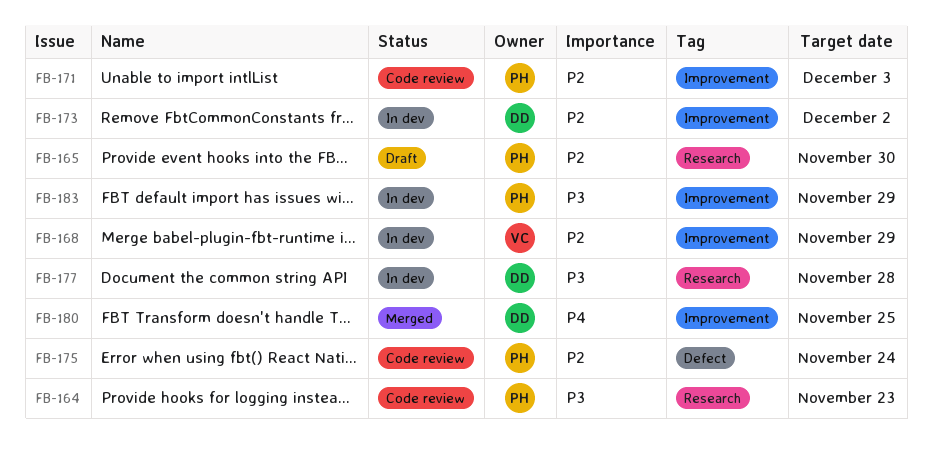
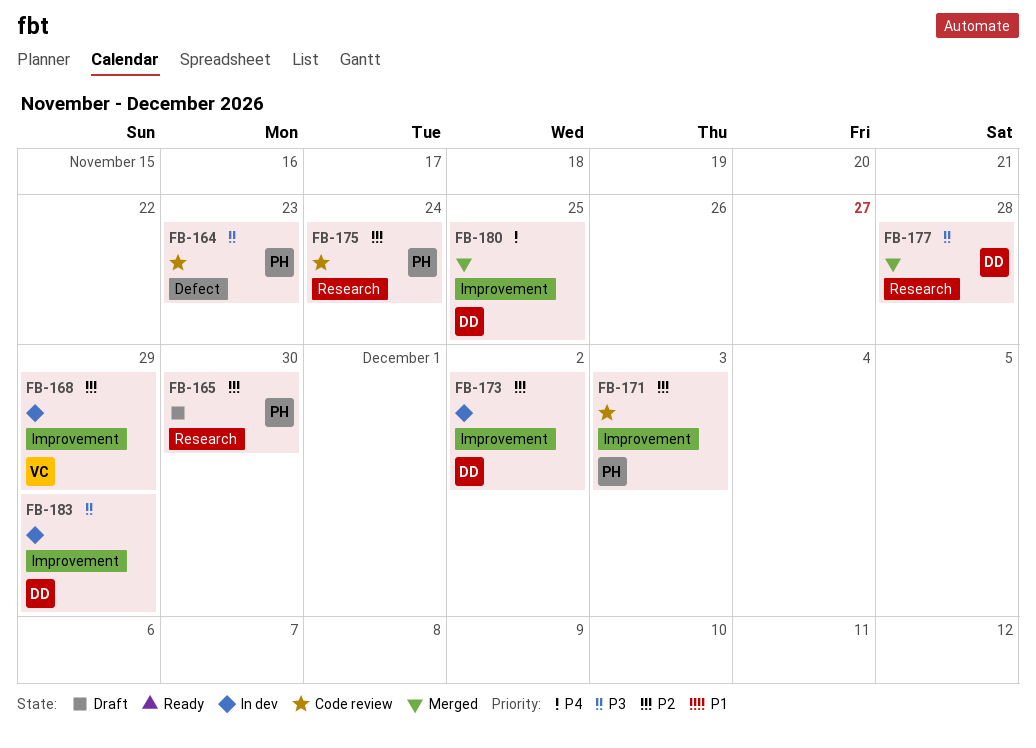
FB-164, label: Research -> Defect
FB-175, label: Defect -> Research
FB-177, status: In dev -> Merged
FB-183, owner: PH -> DD

